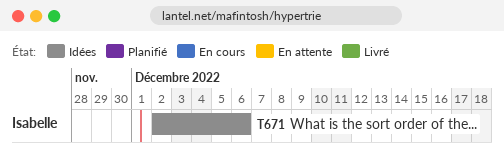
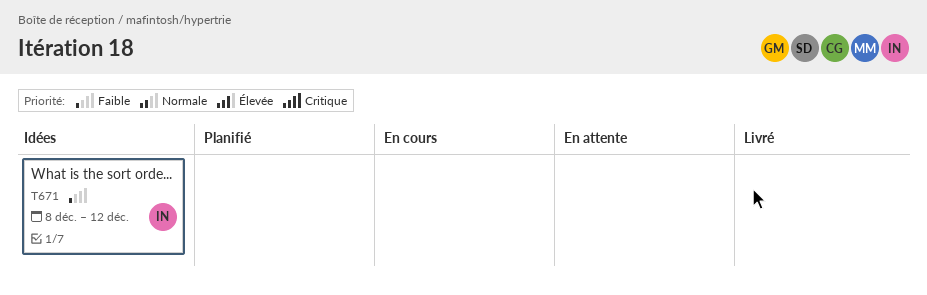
T671, start: Dec 2 -> Dec 8
T671, due: Dec 6 -> Dec 12

